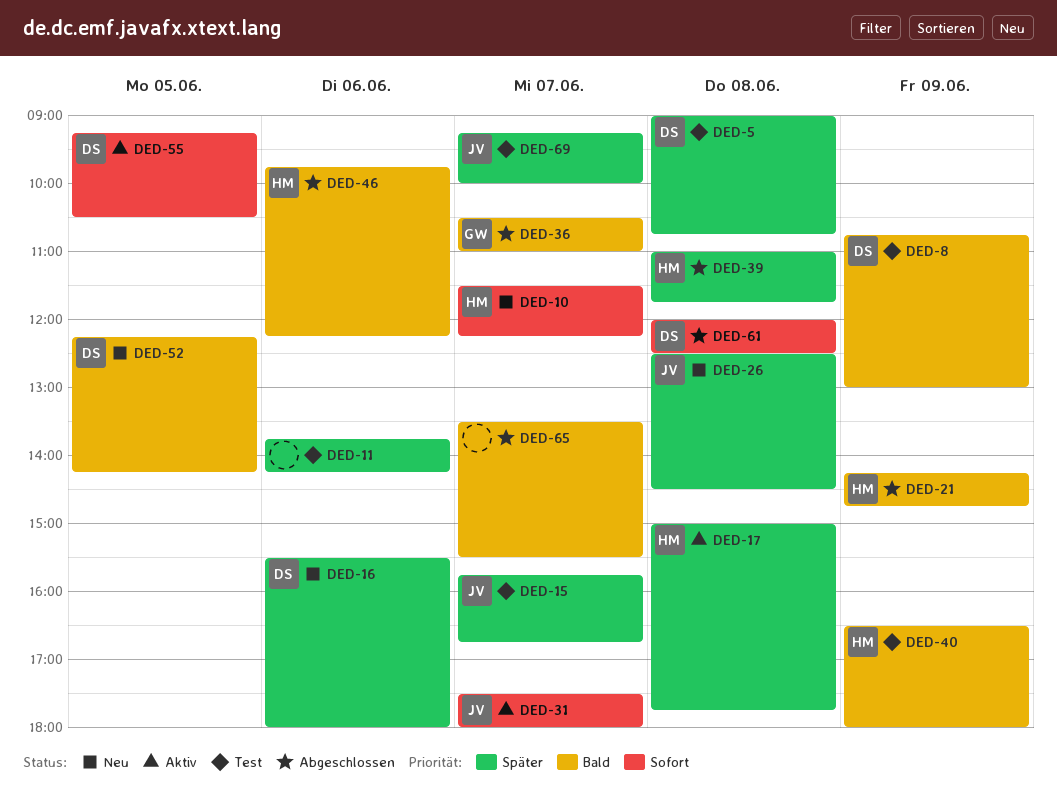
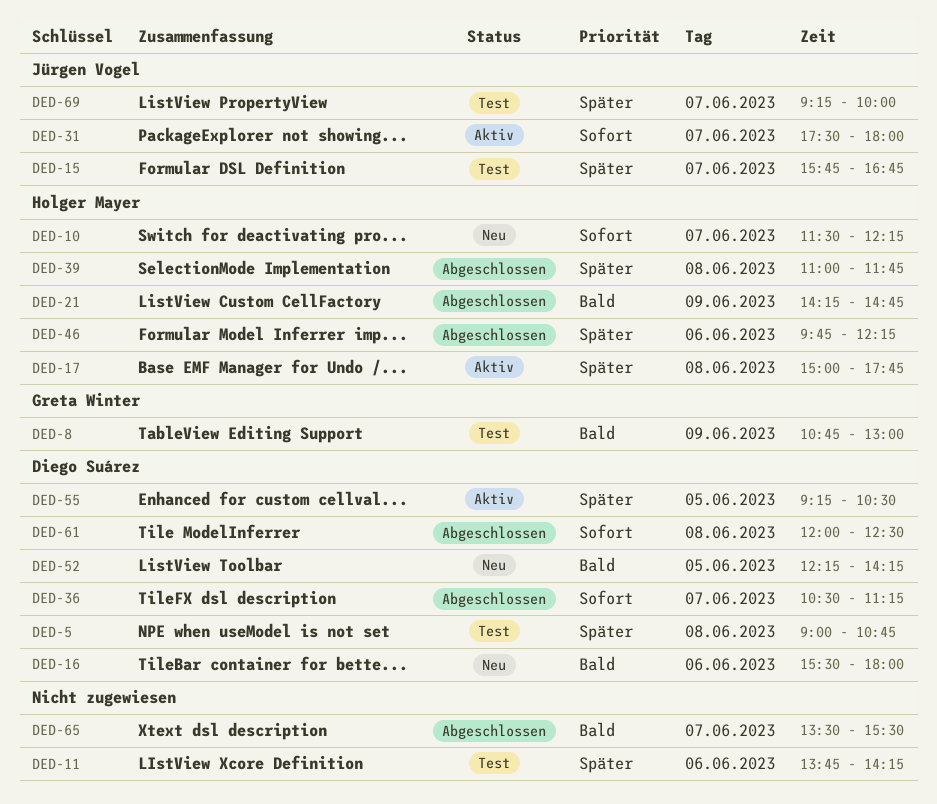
DED-8, owner: Diego Suárez -> Greta Winter
DED-16, priority: Später -> Bald
DED-26: present -> none
DED-36, owner: Greta Winter -> Diego Suárez
DED-36, priority: Bald -> Sofort
DED-36, ends: 11:00 -> 11:15
DED-40: present -> none
DED-46, priority: Bald -> Später
DED-55, priority: Sofort -> Später

